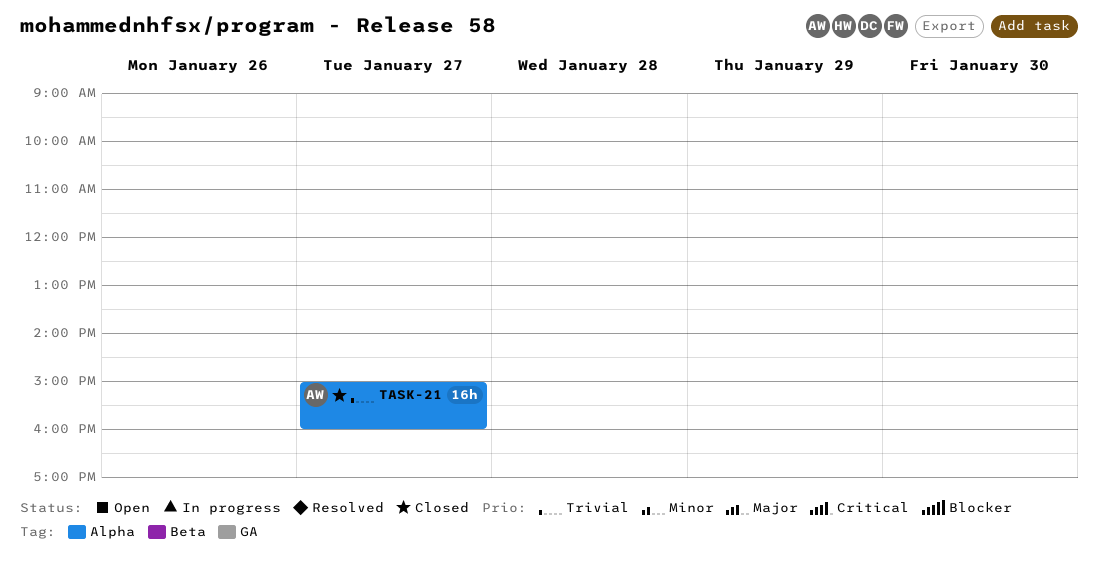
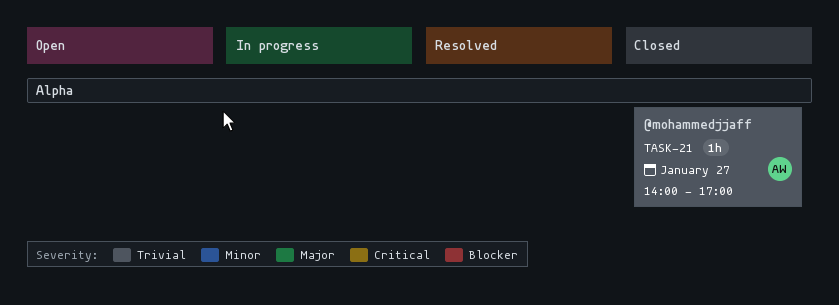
TASK-21, estimate: 16h -> 1h
TASK-21, begins: 15:00 -> 14:00
TASK-21, ends: 16:00 -> 17:00

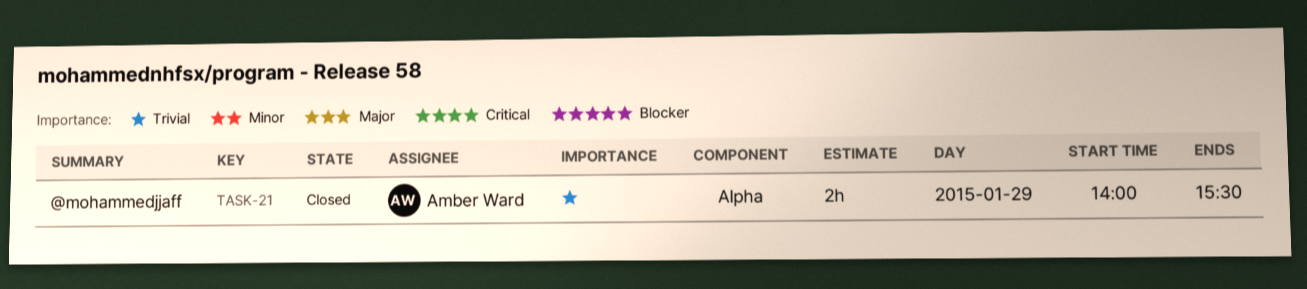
TASK-21, estimate: 1h -> 2h
TASK-21, day: Jan 27 -> Jan 29
TASK-21, ends: 17:00 -> 15:30

